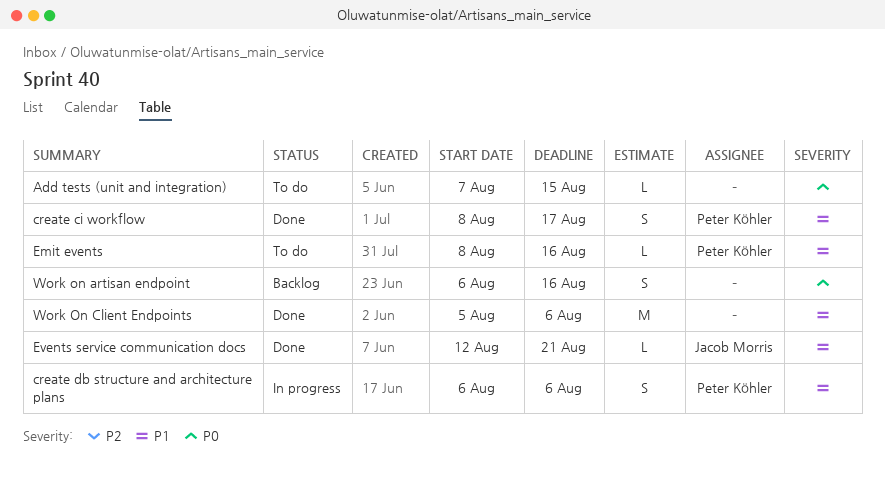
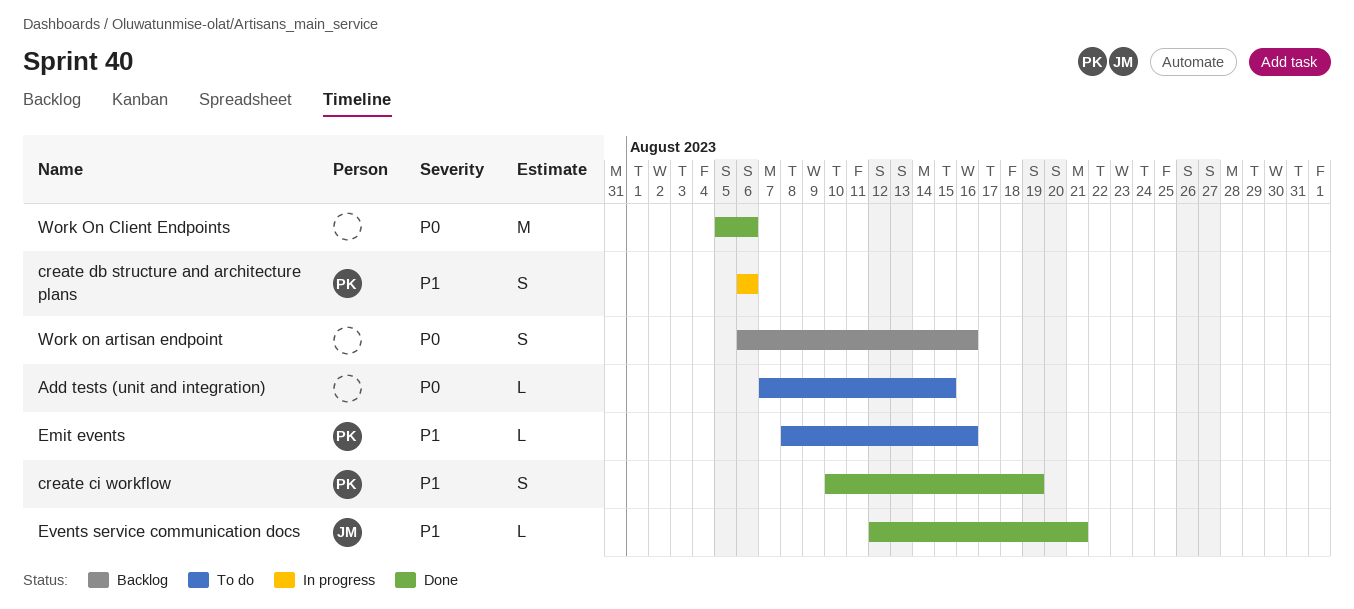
create ci workflow, start: Aug 8 -> Aug 10
create ci workflow, due: Aug 17 -> Aug 19
Work On Client Endpoints, priority: P1 -> P0

